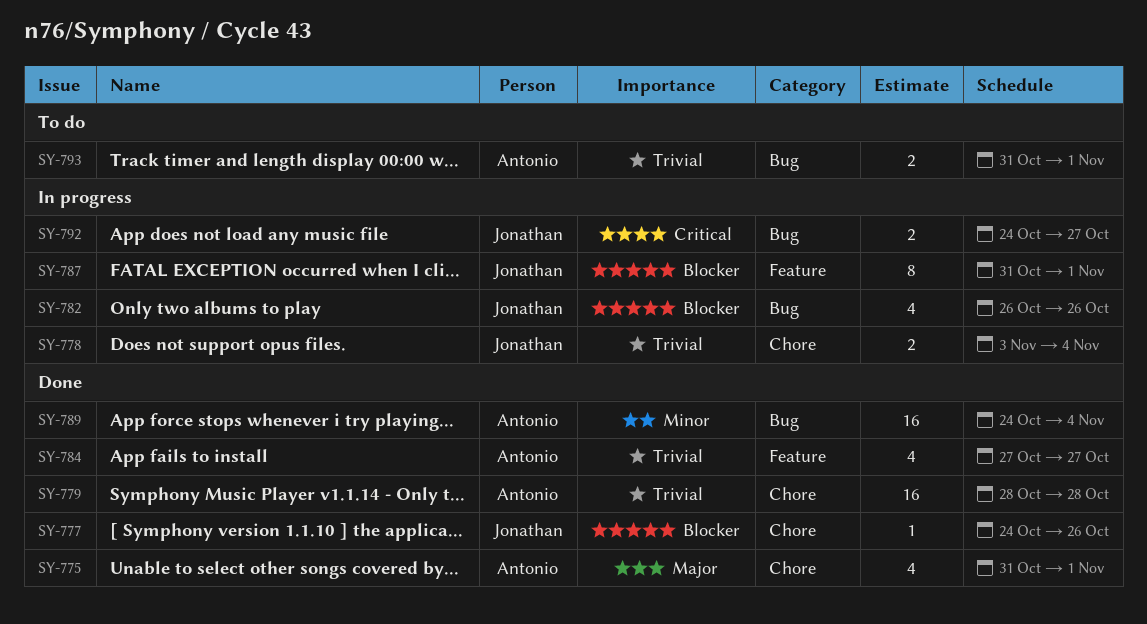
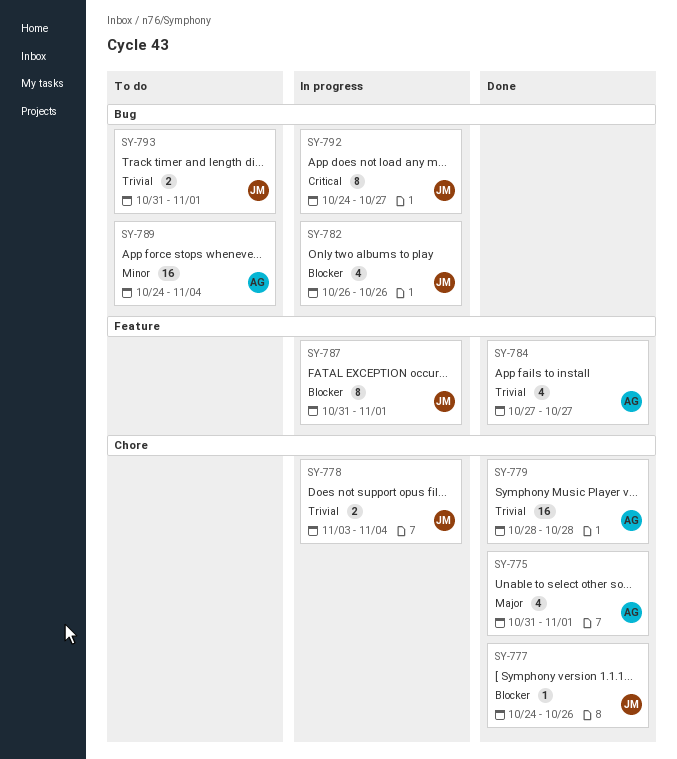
SY-789, status: Done -> To do
SY-792, estimate: 2 -> 8
SY-793, owner: Antonio -> Jonathan

